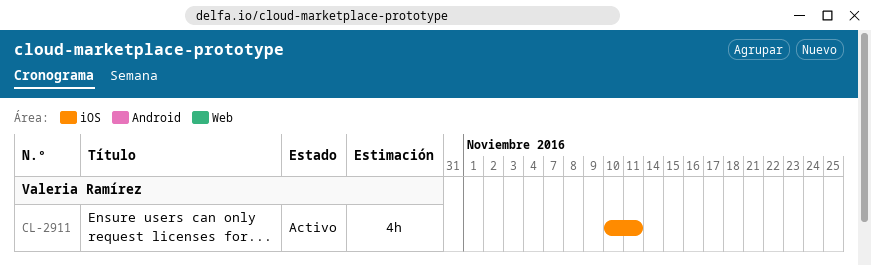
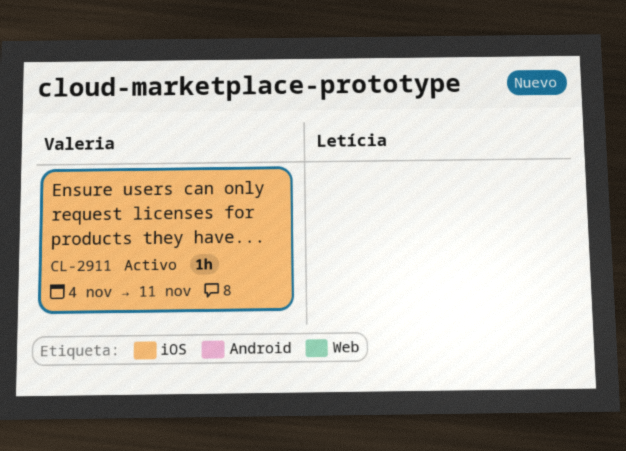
CL-2911, estimate: 4h -> 1h
CL-2911, start: Nov 10 -> Nov 4

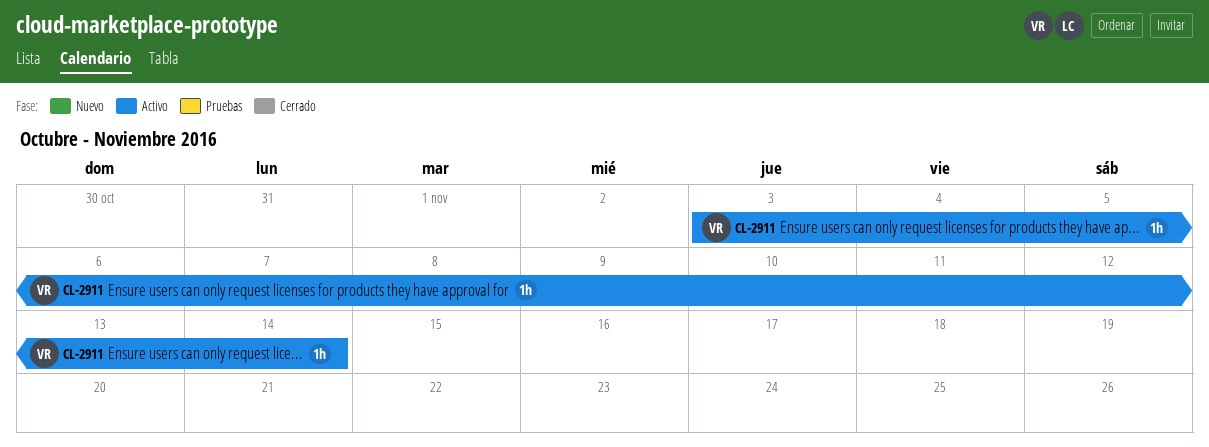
CL-2911, start: Nov 4 -> Nov 3
CL-2911, due: Nov 11 -> Nov 14

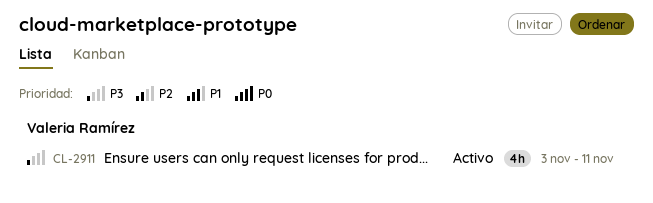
CL-2911, estimate: 1h -> 4h
CL-2911, due: Nov 14 -> Nov 11

